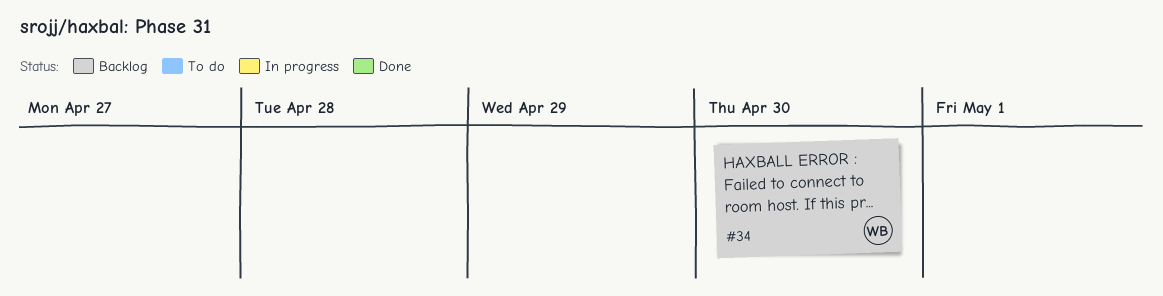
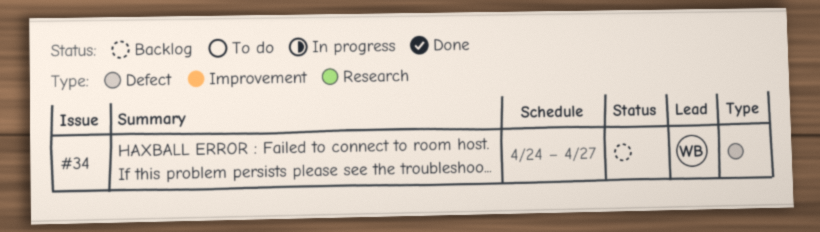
#34, due: Apr 30 -> Apr 27

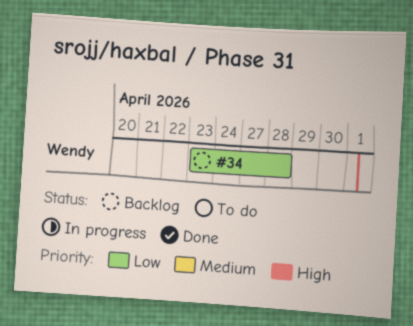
#34, start: Apr 24 -> Apr 23
#34, due: Apr 27 -> Apr 28

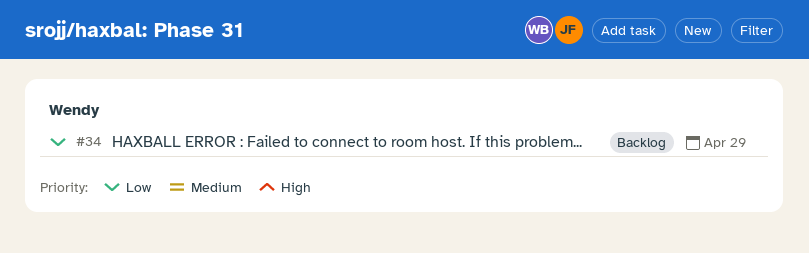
#34, due: Apr 28 -> Apr 29

